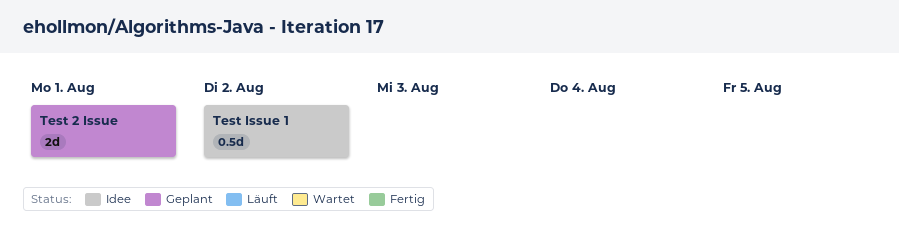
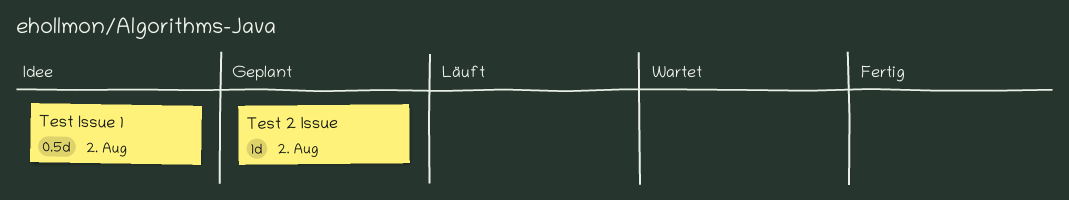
Test 2 Issue, estimate: 2d -> 1d
Test 2 Issue, due: Aug 1 -> Aug 2

